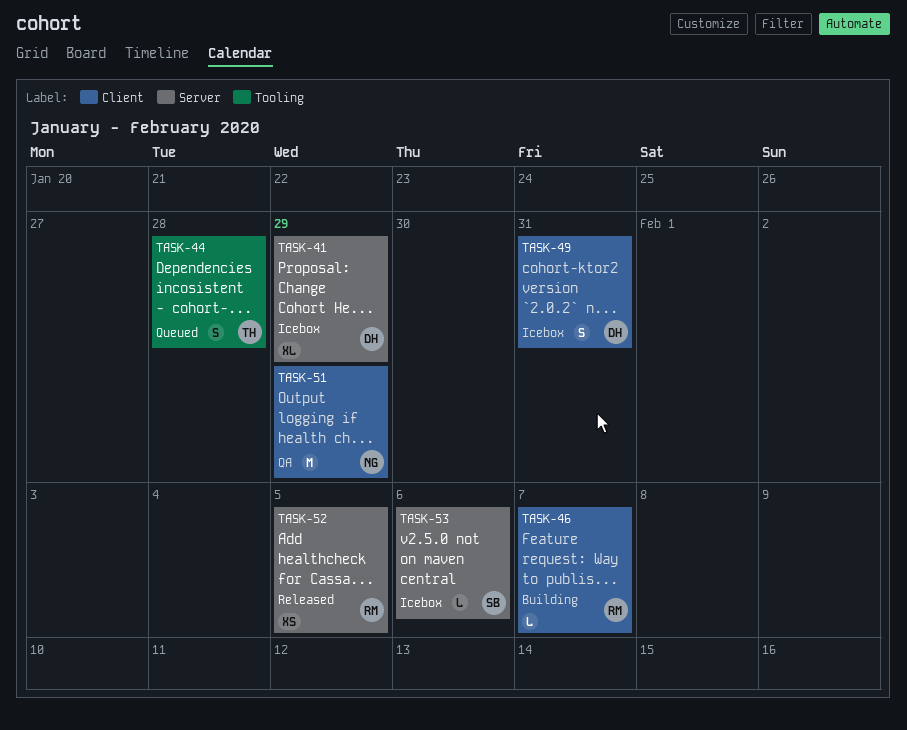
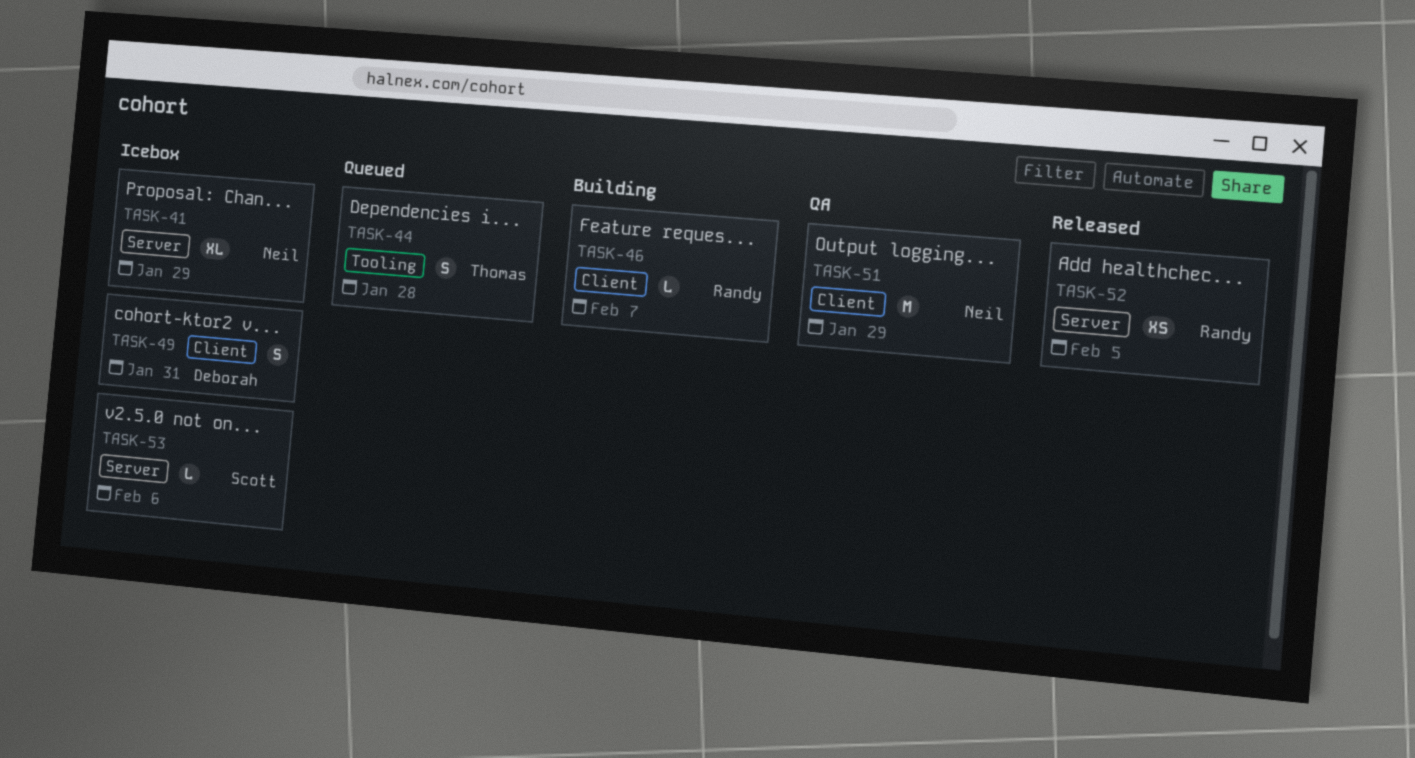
TASK-41, owner: Deborah -> Neil

